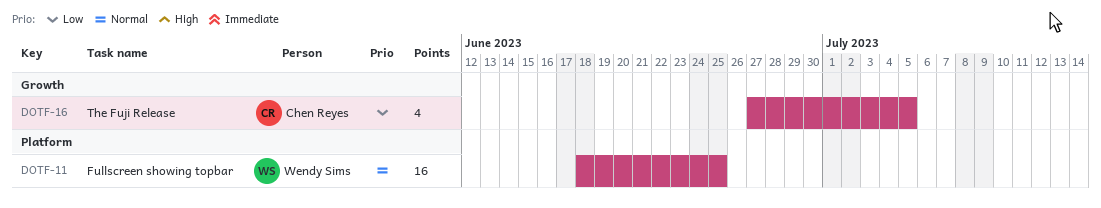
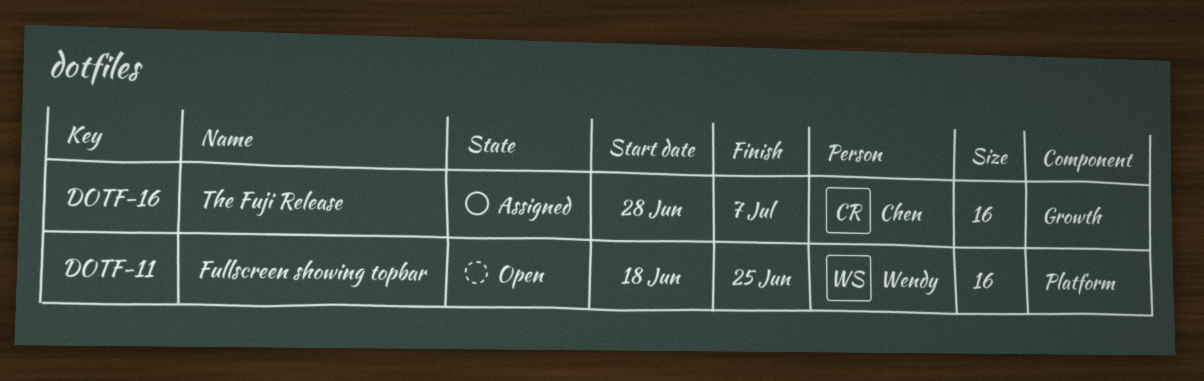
DOTF-16, estimate: 4 -> 16
DOTF-16, start: Jun 27 -> Jun 28
DOTF-16, due: Jul 5 -> Jul 7

